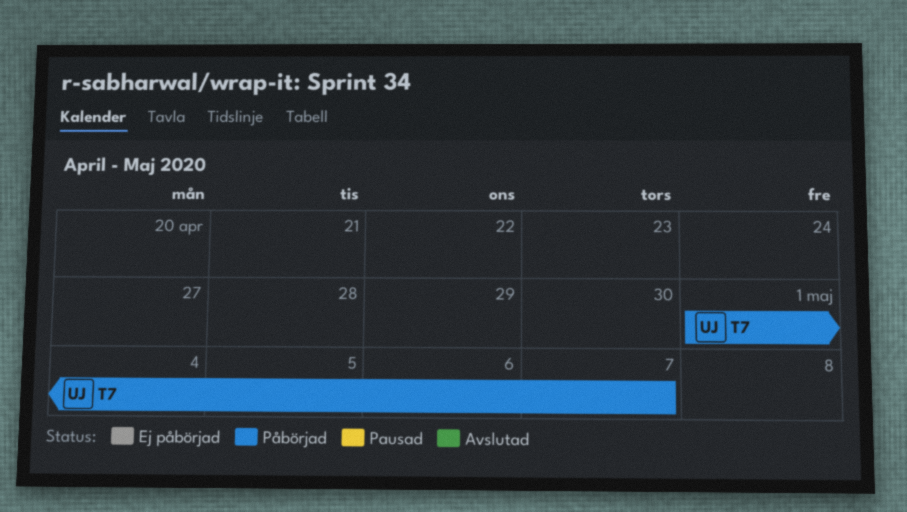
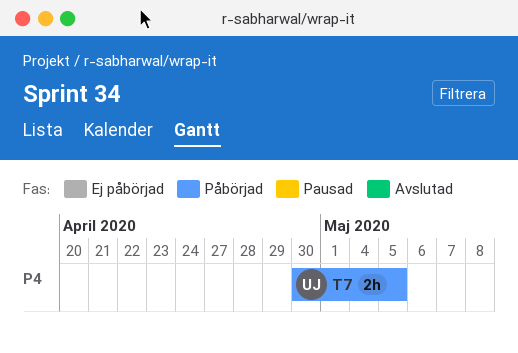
T7, start: May 1 -> Apr 30
T7, due: May 7 -> May 5

